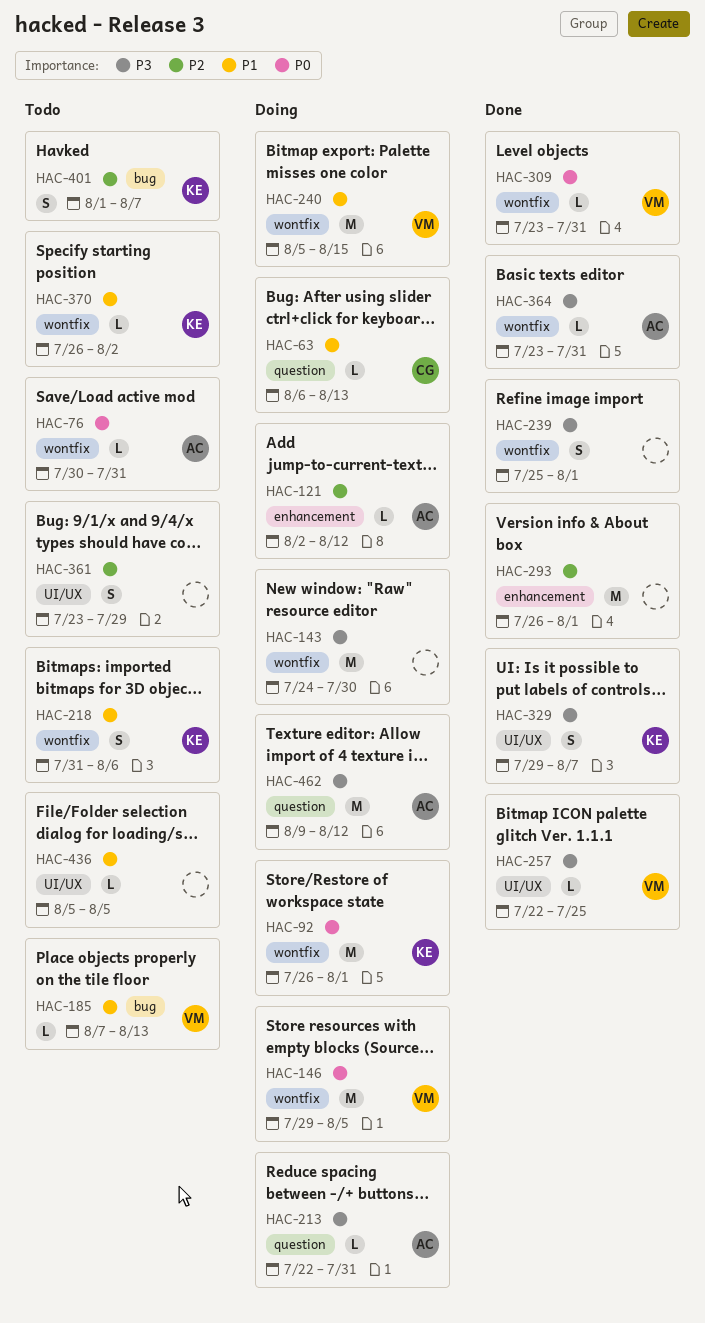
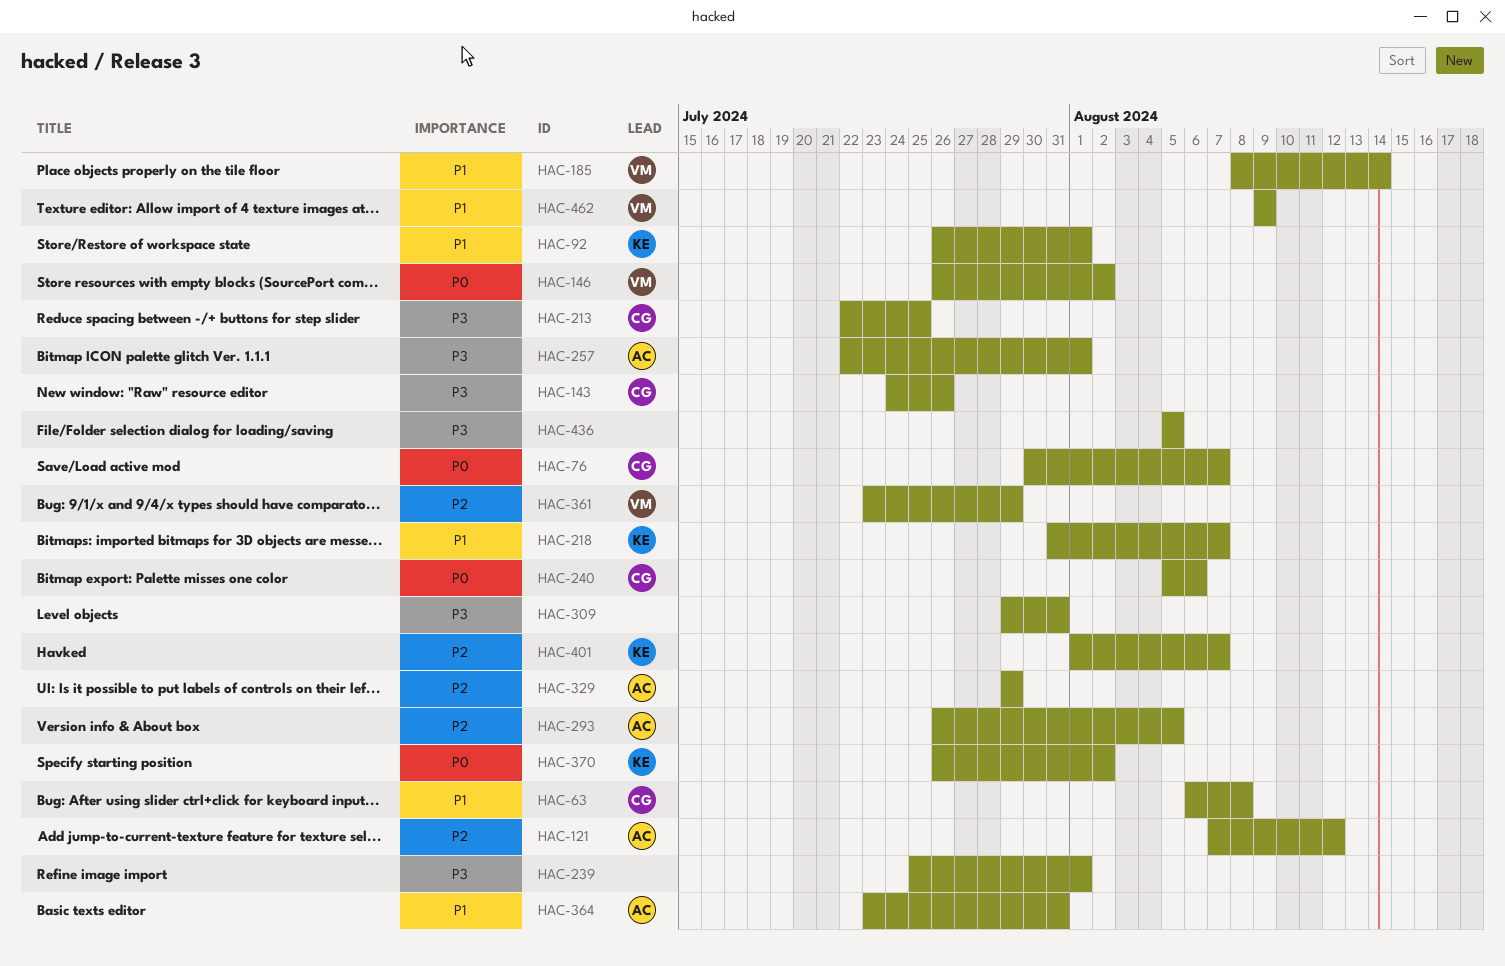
HAC-63, due: Aug 13 -> Aug 8
HAC-76, owner: AC -> CG
HAC-76, due: Jul 31 -> Aug 7
HAC-92, priority: P0 -> P1
HAC-121, start: Aug 2 -> Aug 7
HAC-143, owner: none -> CG
HAC-143, due: Jul 30 -> Jul 26
HAC-146, start: Jul 29 -> Jul 26
HAC-146, due: Aug 5 -> Aug 2
HAC-185, start: Aug 7 -> Aug 8
HAC-185, due: Aug 13 -> Aug 14
HAC-213, owner: AC -> CG
HAC-213, due: Jul 31 -> Jul 25
HAC-218, due: Aug 6 -> Aug 7
HAC-240, owner: VM -> CG
HAC-240, priority: P1 -> P0
HAC-240, due: Aug 15 -> Aug 6
HAC-257, owner: VM -> AC
HAC-257, due: Jul 25 -> Aug 1
HAC-293, owner: none -> AC
HAC-293, due: Aug 1 -> Aug 5
HAC-309, owner: VM -> none
HAC-309, priority: P0 -> P3
HAC-309, start: Jul 23 -> Jul 29
HAC-329, owner: KE -> AC
HAC-329, priority: P3 -> P2
HAC-329, due: Aug 7 -> Jul 29
HAC-361, owner: none -> VM
HAC-364, priority: P3 -> P1
HAC-370, priority: P1 -> P0
HAC-436, priority: P1 -> P3
HAC-462, owner: AC -> VM
HAC-462, priority: P3 -> P1
HAC-462, due: Aug 12 -> Aug 9

